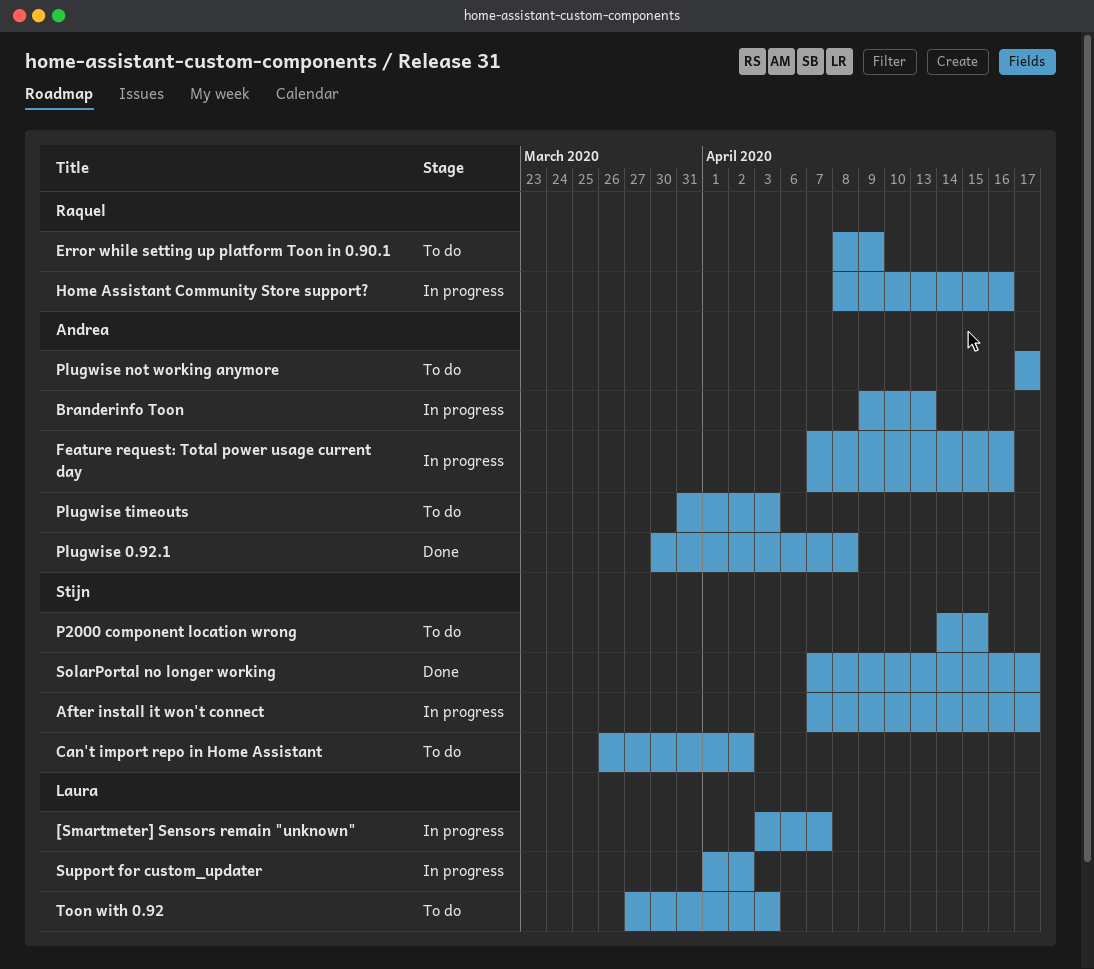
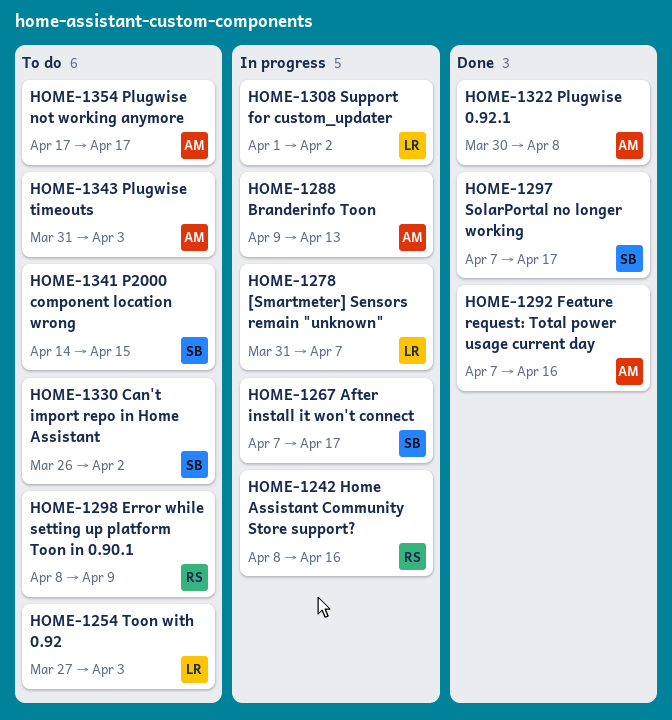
[Smartmeter] Sensors remain "unknown", start: Apr 3 -> Mar 31
Feature request: Total power usage current day, status: In progress -> Done

